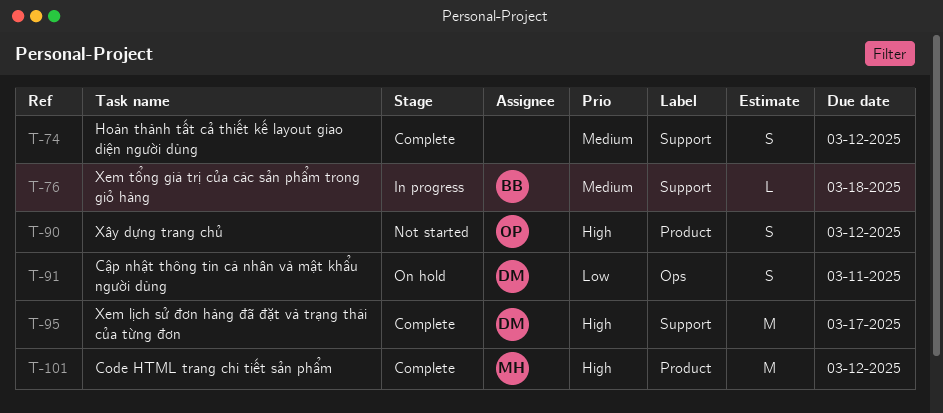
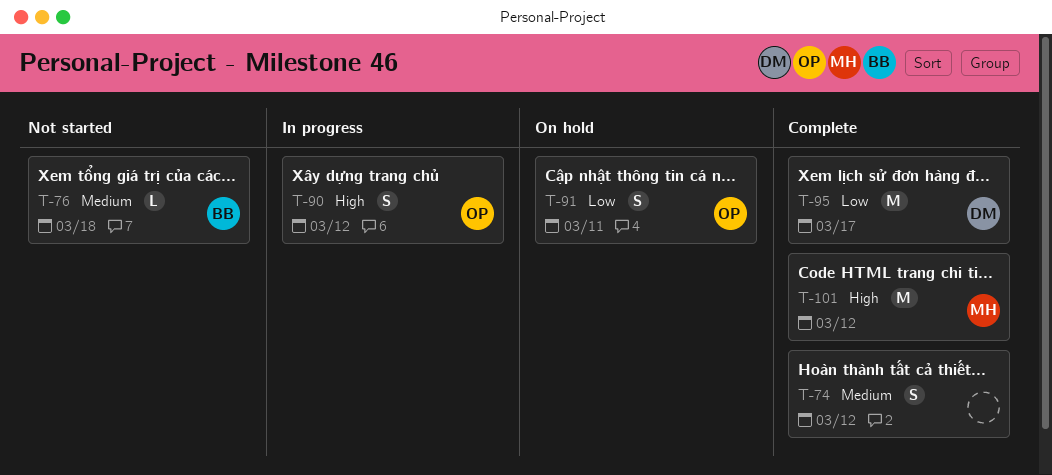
T-76, status: In progress -> Not started
T-90, status: Not started -> In progress
T-91, owner: DM -> OP
T-95, priority: High -> Low

